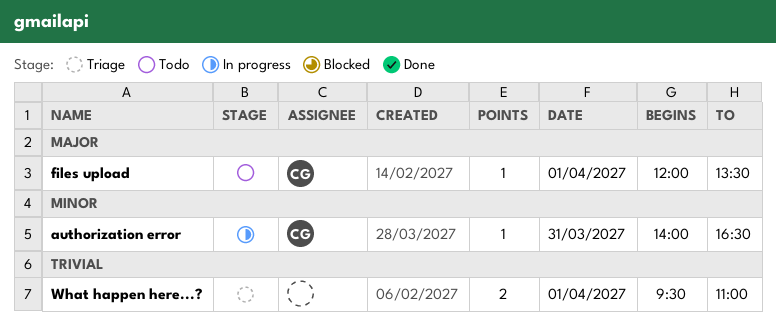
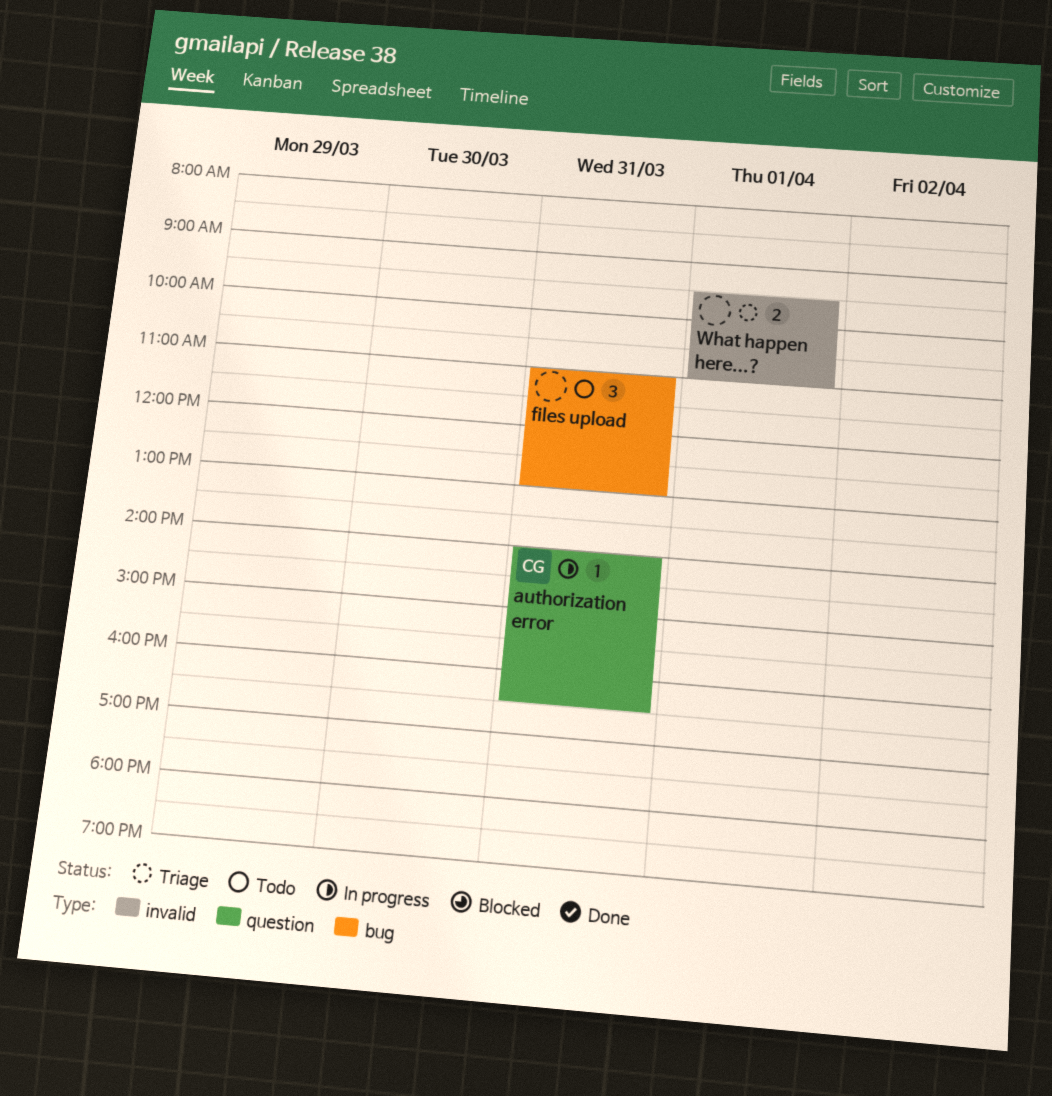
files upload, owner: CG -> none
files upload, estimate: 1 -> 3
files upload, day: Apr 1 -> Mar 31
files upload, begins: 12:00 -> 11:00
files upload, ends: 13:30 -> 13:00

